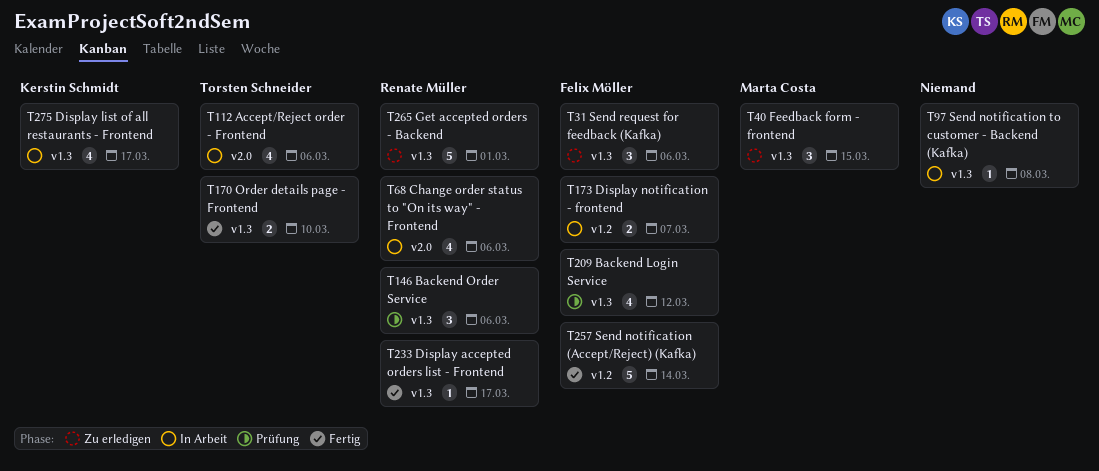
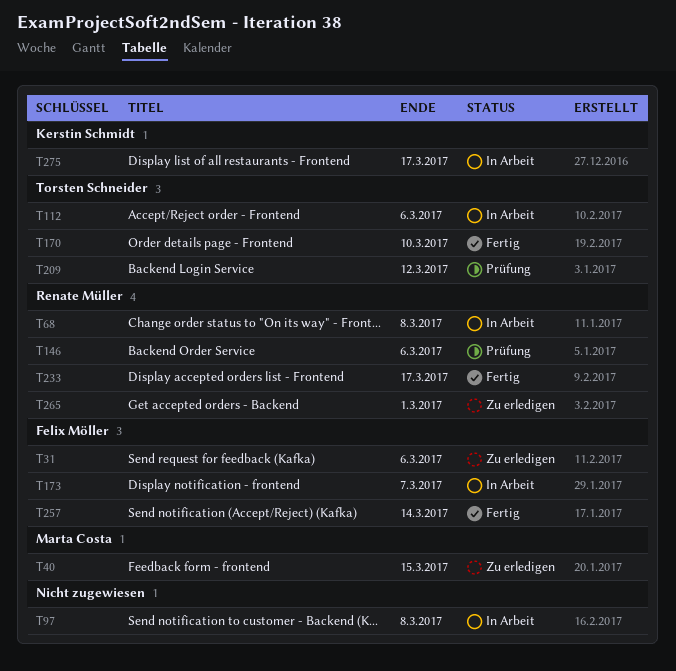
T68, due: Mar 6 -> Mar 8
T209, owner: Felix Möller -> Torsten Schneider

